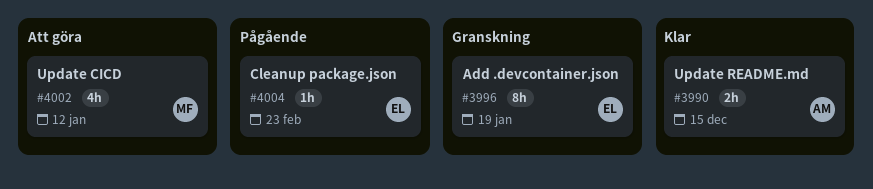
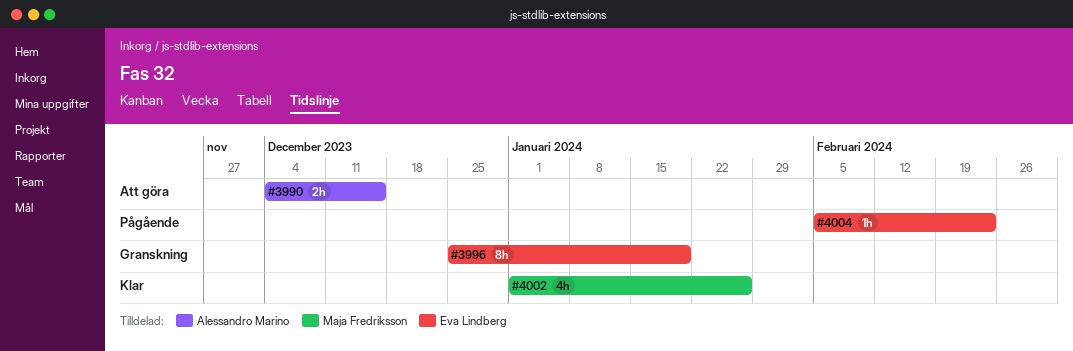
#3990, status: Klar -> Att göra
#4002, status: Att göra -> Klar
#4002, due: Jan 12 -> Jan 26

